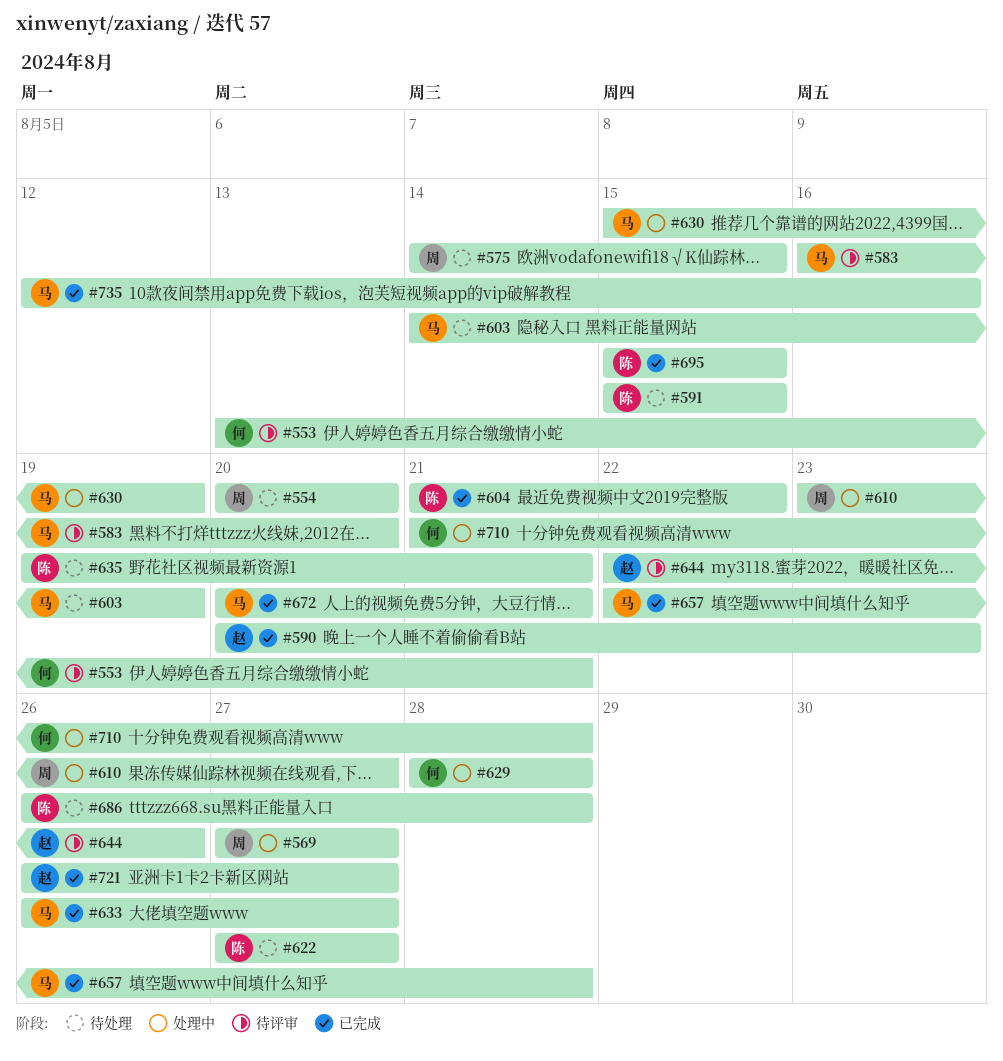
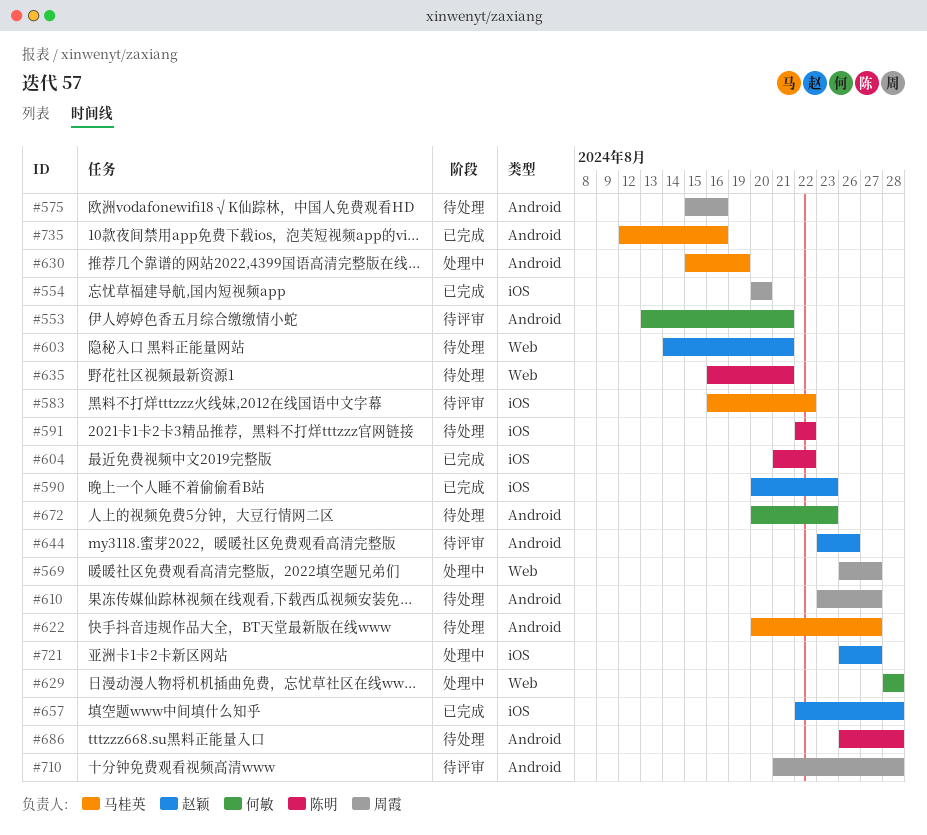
#554, status: 待处理 -> 已完成
#569, start: Aug 27 -> Aug 26
#575, start: Aug 14 -> Aug 15
#575, due: Aug 15 -> Aug 16
#583, due: Aug 20 -> Aug 22
#591, start: Aug 15 -> Aug 22
#591, due: Aug 15 -> Aug 22
#603, owner: 马桂英 -> 赵颖
#603, due: Aug 19 -> Aug 21
#610, status: 处理中 -> 待处理
#622, owner: 陈明 -> 马桂英
#622, start: Aug 27 -> Aug 20
#633: present -> none
#635, start: Aug 19 -> Aug 16
#644, start: Aug 22 -> Aug 23
#657, owner: 马桂英 -> 赵颖
#672, status: 已完成 -> 待处理
#672, owner: 马桂英 -> 何敏
#672, due: Aug 21 -> Aug 23
#695: present -> none
#710, status: 处理中 -> 待评审
#710, owner: 何敏 -> 周霞
#721, status: 已完成 -> 处理中

